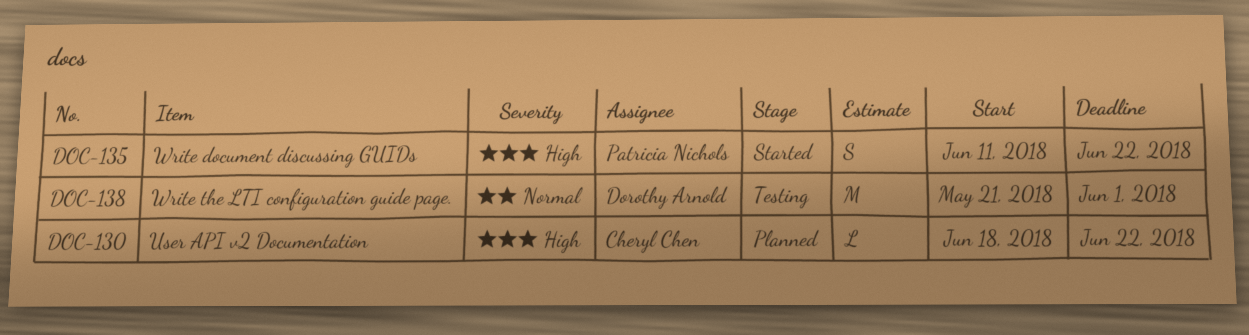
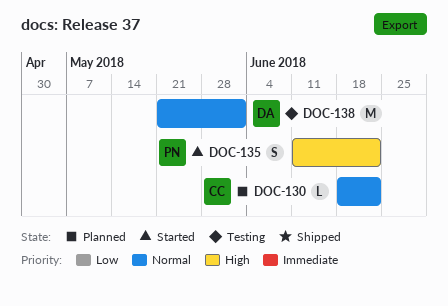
DOC-130, priority: High -> Normal

